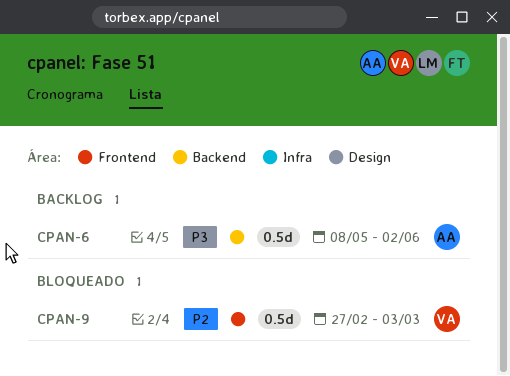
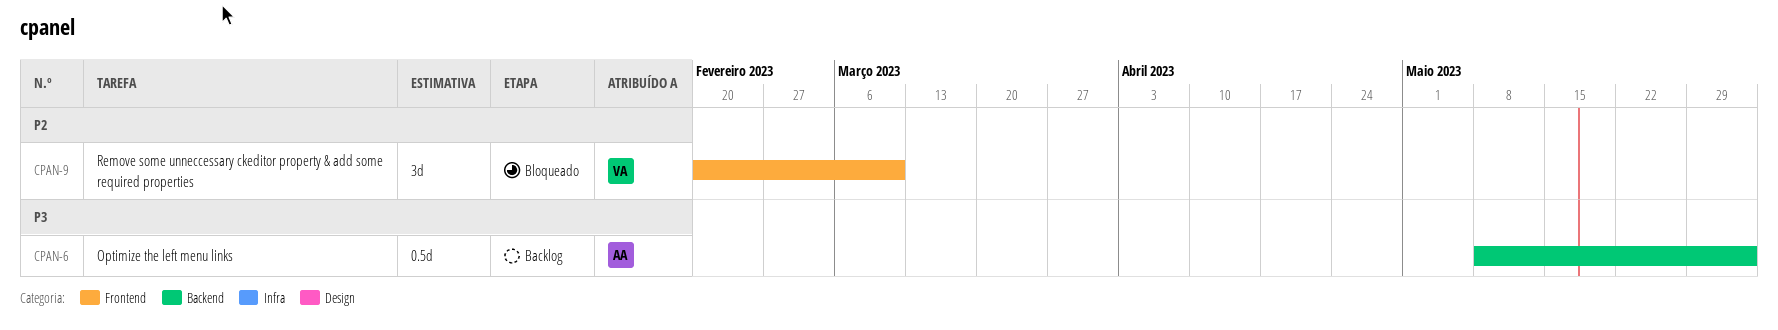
CPAN-9, estimate: 0.5d -> 3d
CPAN-9, start: Feb 27 -> Feb 20
CPAN-9, due: Mar 3 -> Mar 10

